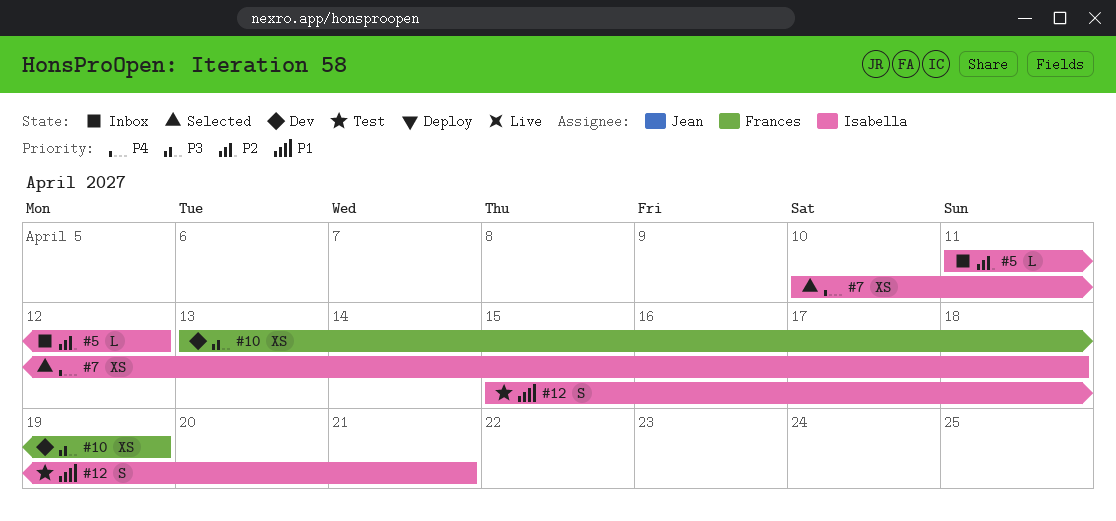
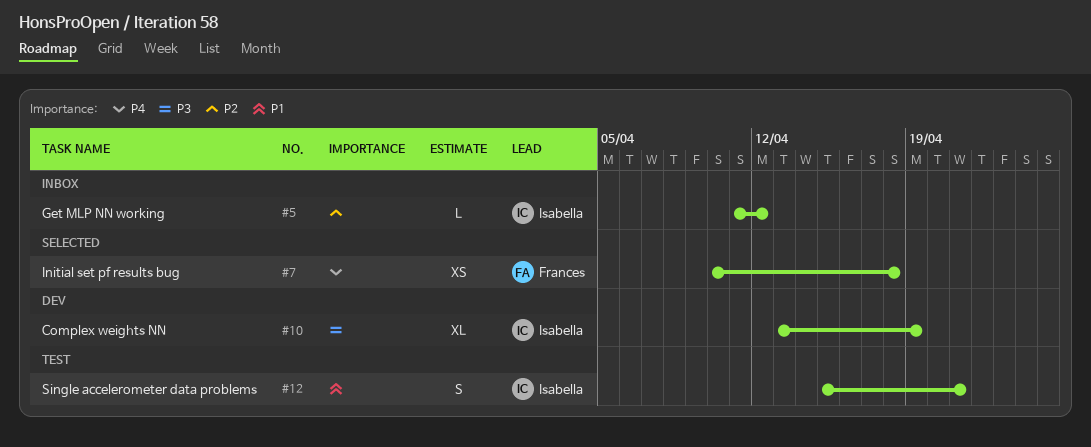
#7, owner: Isabella -> Frances
#10, owner: Frances -> Isabella
#10, estimate: XS -> XL

